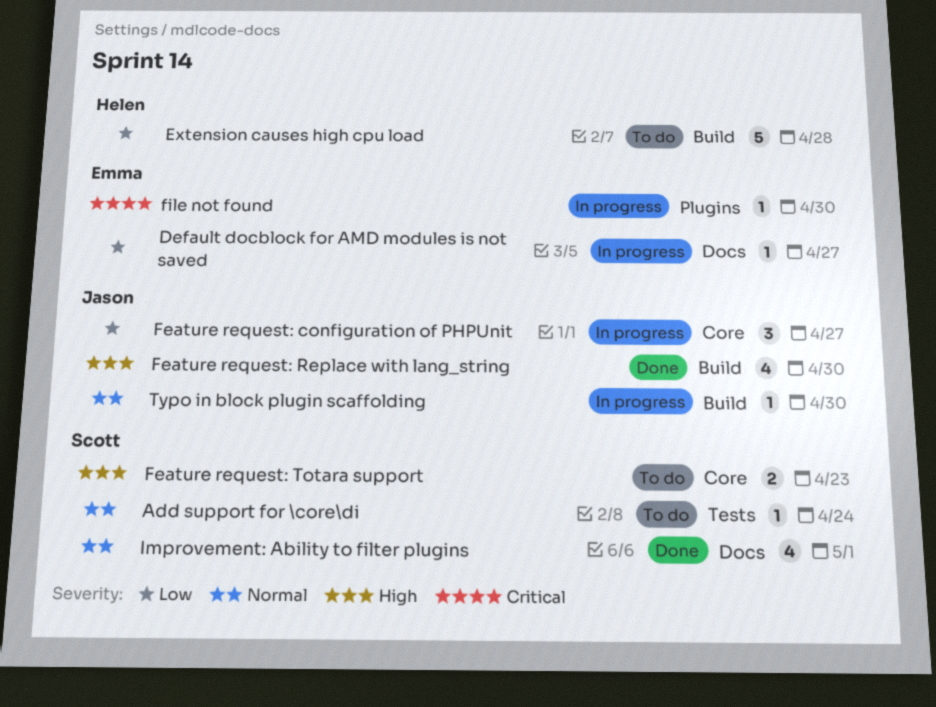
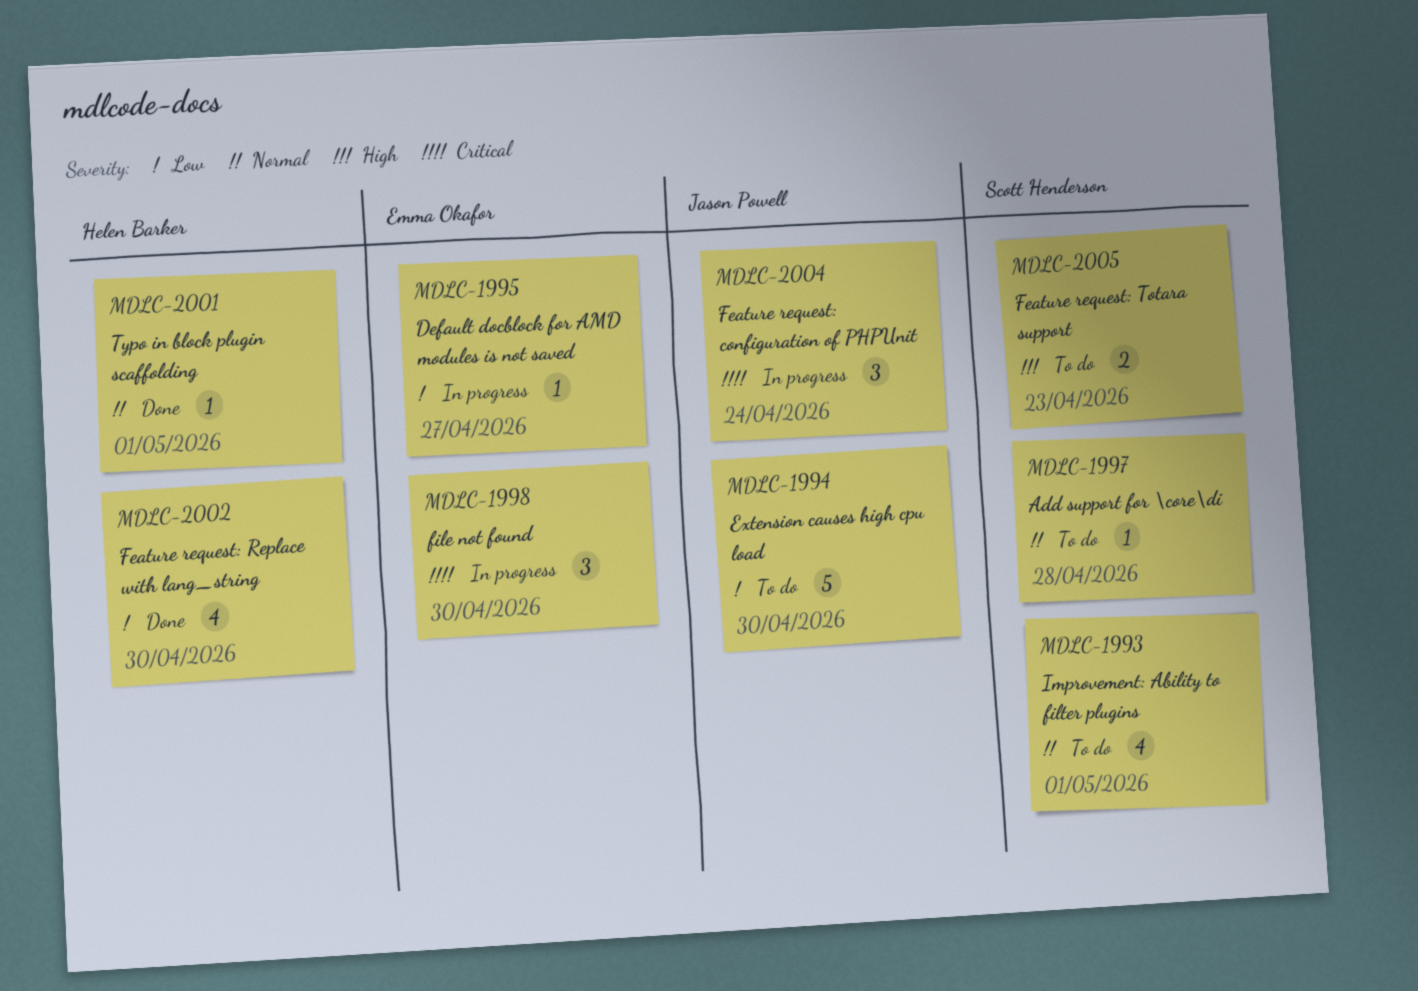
Add support for \core\di, due: Apr 24 -> Apr 28
Extension causes high cpu load, owner: Helen Barker -> Jason Powell
Extension causes high cpu load, due: Apr 28 -> Apr 30
Feature request: configuration of PHPUnit, priority: Low -> Critical
Feature request: configuration of PHPUnit, due: Apr 27 -> Apr 24
Feature request: Replace with lang_string, owner: Jason Powell -> Helen Barker
Feature request: Replace with lang_string, priority: High -> Low
file not found, estimate: 1 -> 3
Improvement: Ability to filter plugins, status: Done -> To do
Typo in block plugin scaffolding, status: In progress -> Done
Typo in block plugin scaffolding, owner: Jason Powell -> Helen Barker
Typo in block plugin scaffolding, due: Apr 30 -> May 1

